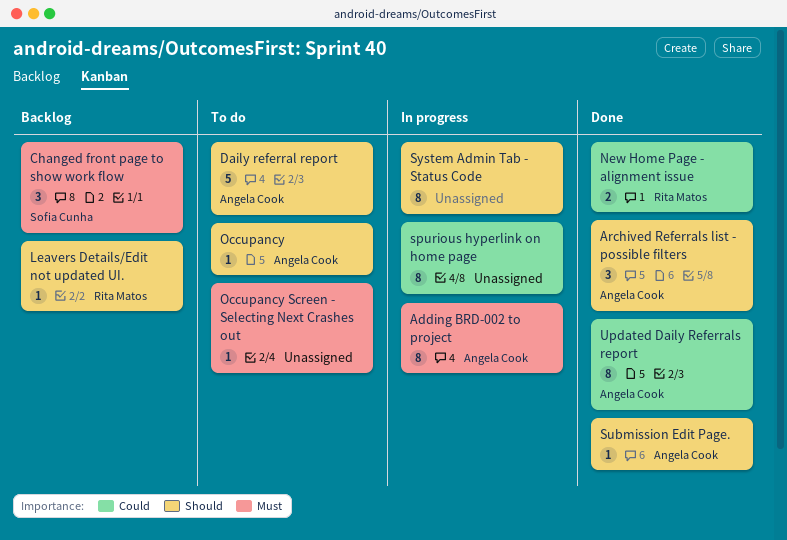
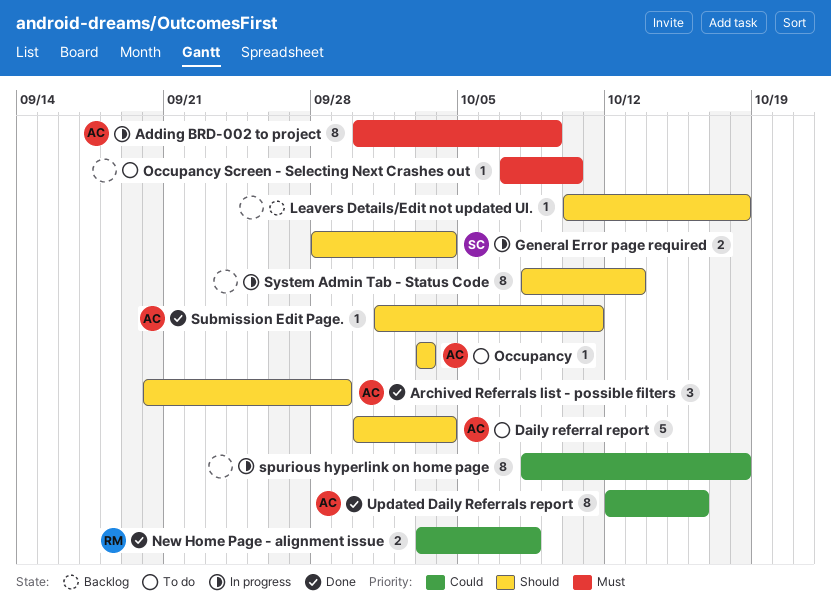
Changed front page to show work flow: present -> none
General Error page required: none -> present
Leavers Details/Edit not updated UI., owner: Rita Matos -> none

